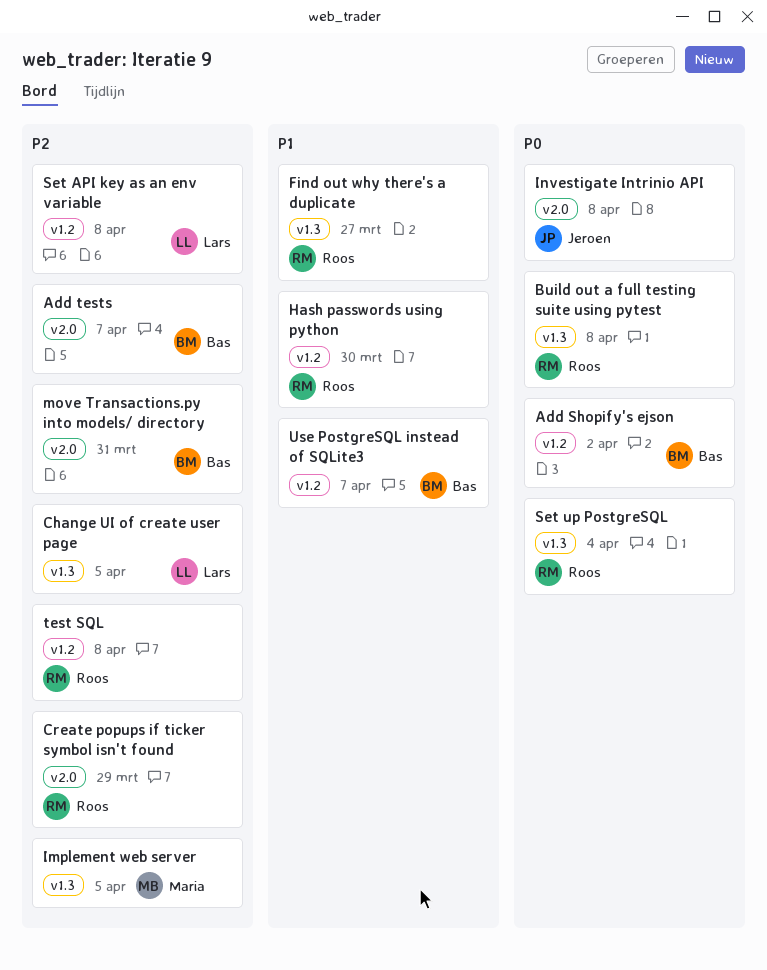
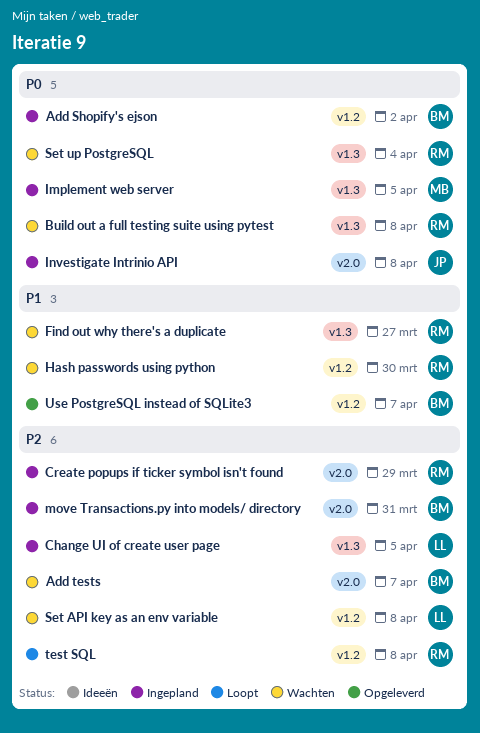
Implement web server, priority: P2 -> P0

